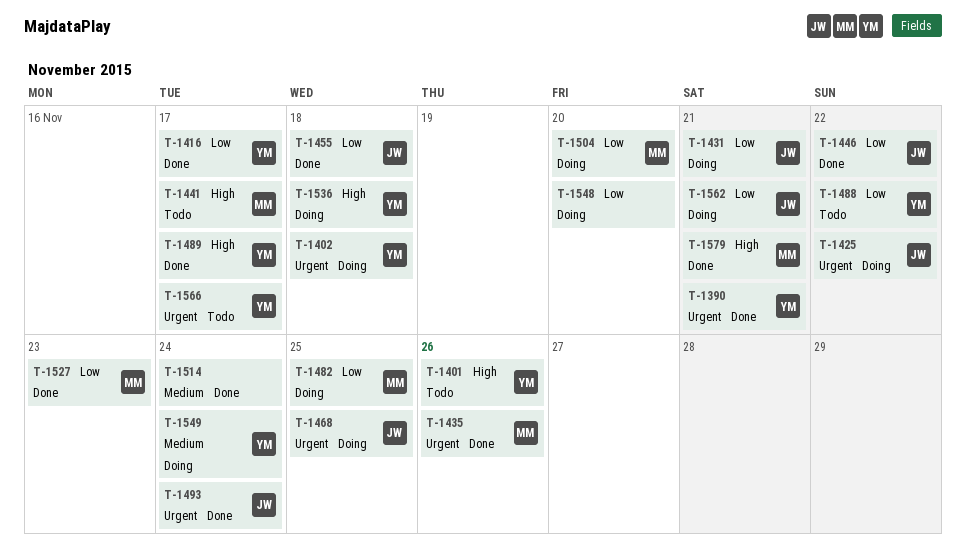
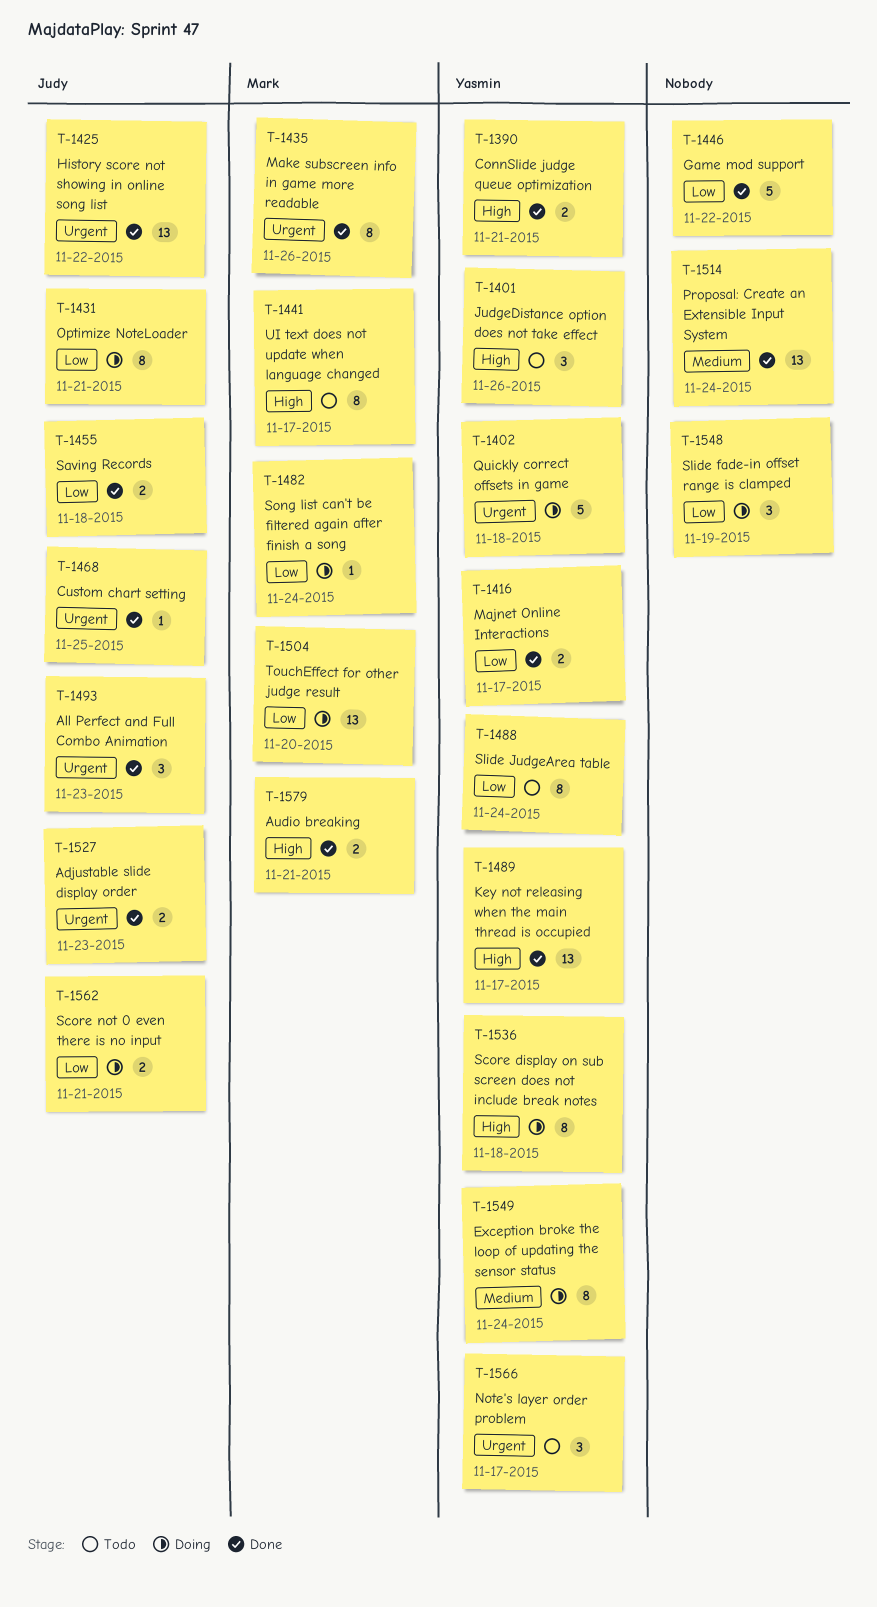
T-1390, priority: Urgent -> High
T-1425, status: Doing -> Done
T-1446, owner: Judy -> none
T-1468, status: Doing -> Done
T-1482, due: Nov 25 -> Nov 24
T-1488, due: Nov 22 -> Nov 24
T-1493, due: Nov 24 -> Nov 23
T-1527, owner: Mark -> Judy
T-1527, priority: Low -> Urgent
T-1548, due: Nov 20 -> Nov 19

